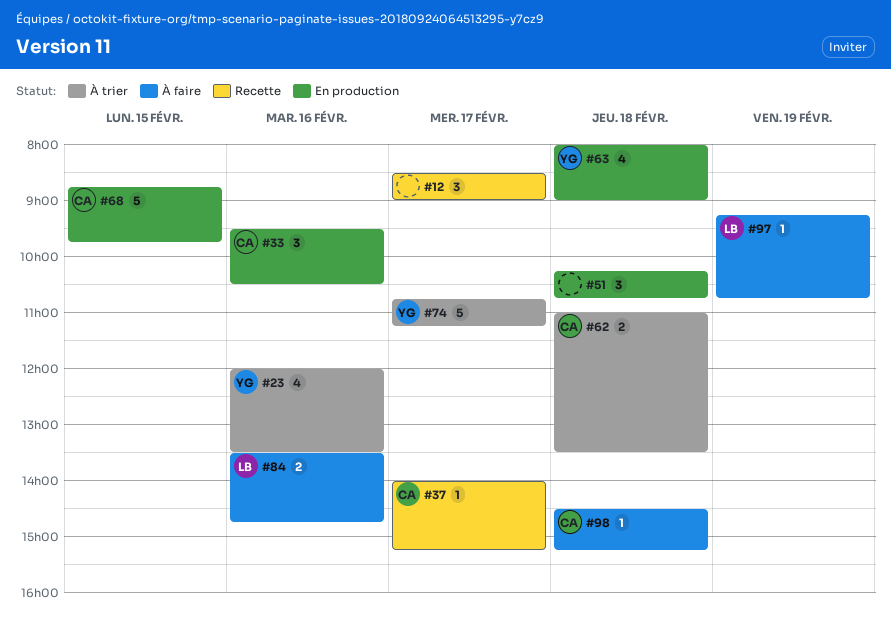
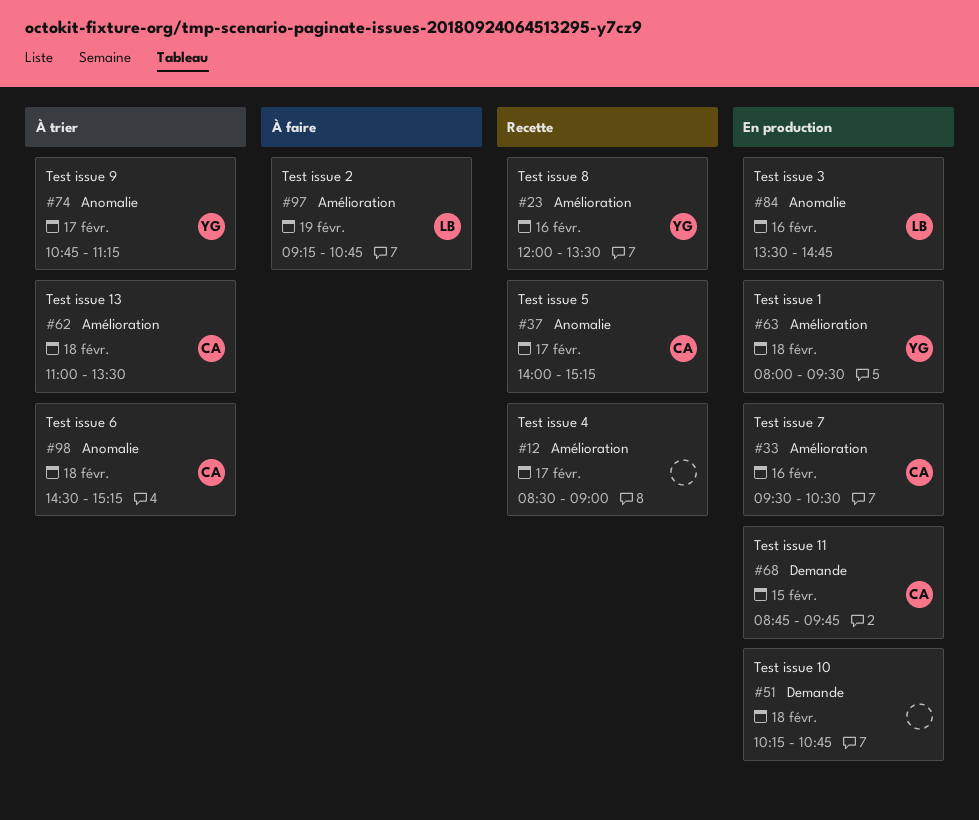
#23, status: À trier -> Recette
#63, ends: 09:00 -> 09:30
#84, status: À faire -> En production
#98, status: À faire -> À trier

